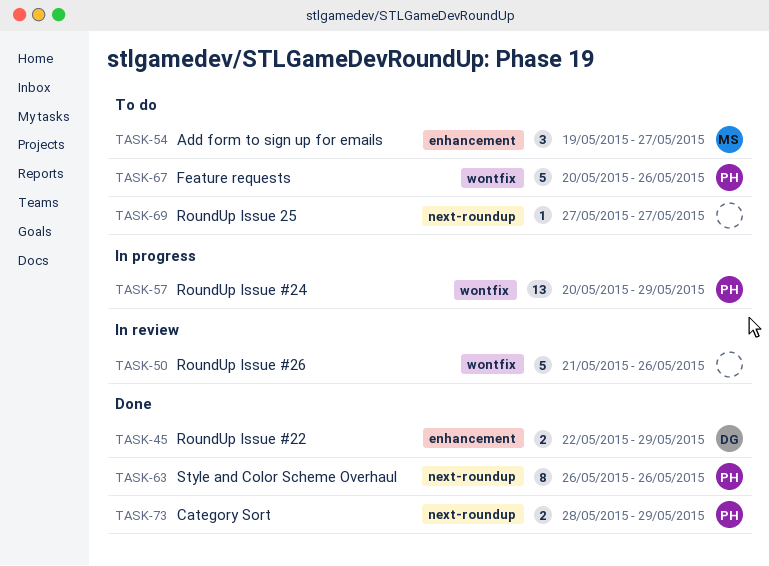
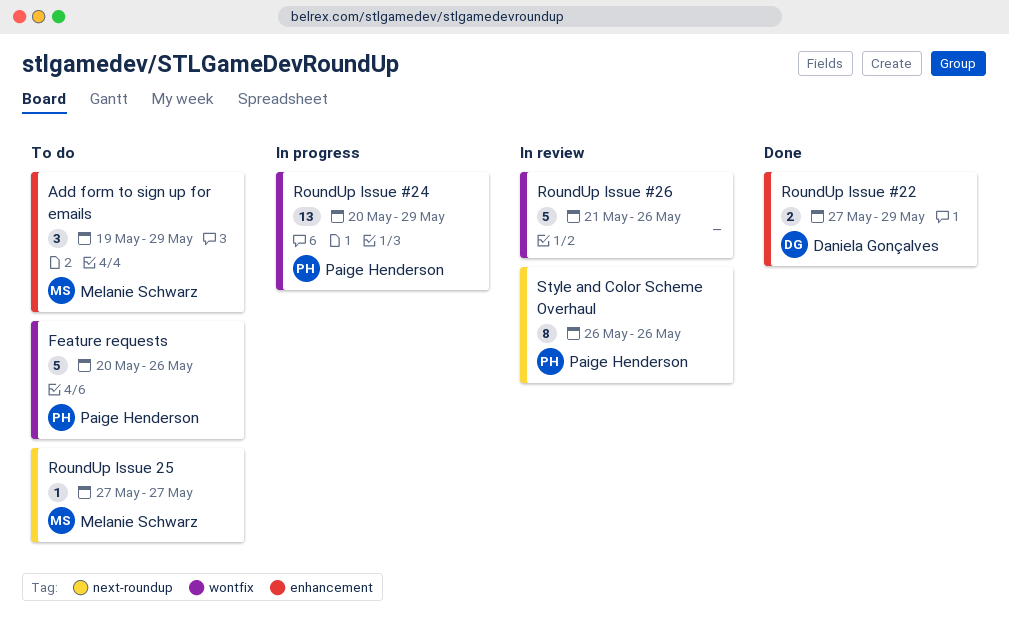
Add form to sign up for emails, due: May 27 -> May 29
Category Sort: present -> none
RoundUp Issue #22, start: May 22 -> May 27
RoundUp Issue 25, owner: none -> Melanie Schwarz
Style and Color Scheme Overhaul, status: Done -> In review

